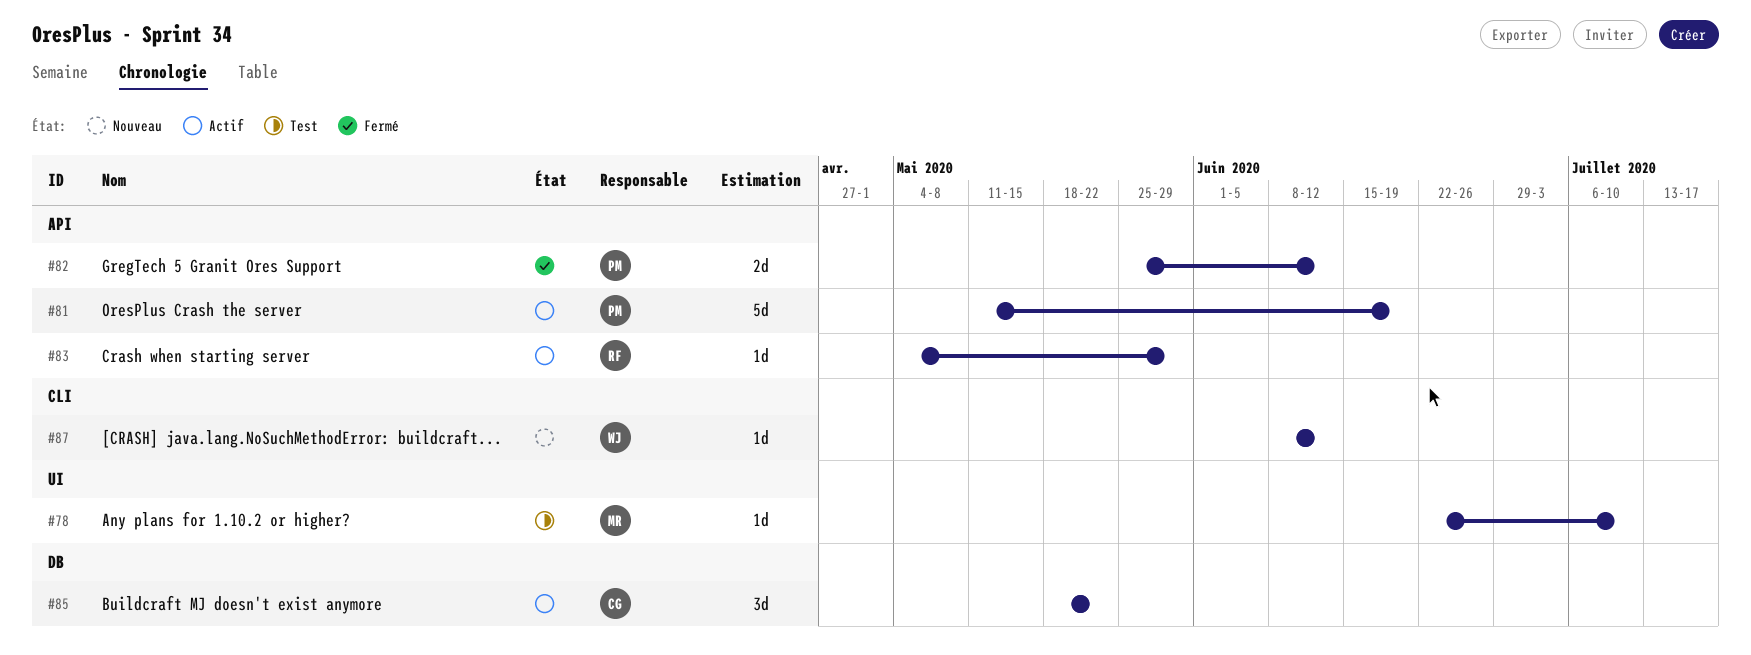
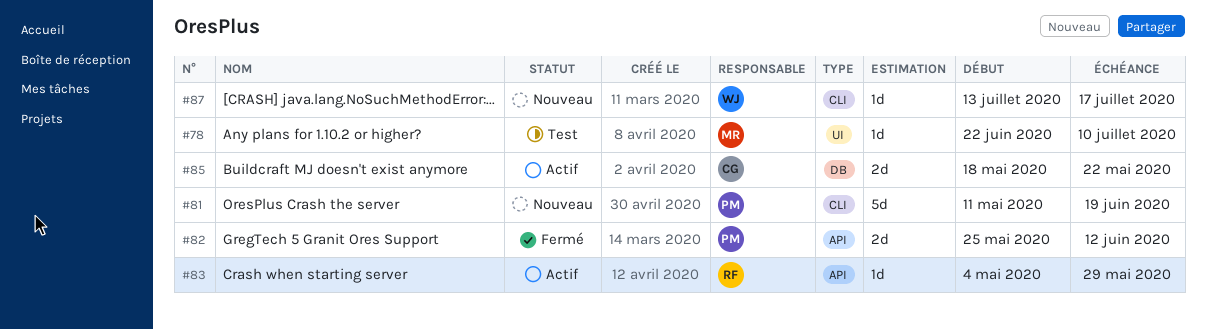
#81, status: Actif -> Nouveau
#81, label: API -> CLI
#85, estimate: 3d -> 2d
#87, start: Jun 8 -> Jul 13
#87, due: Jun 12 -> Jul 17

